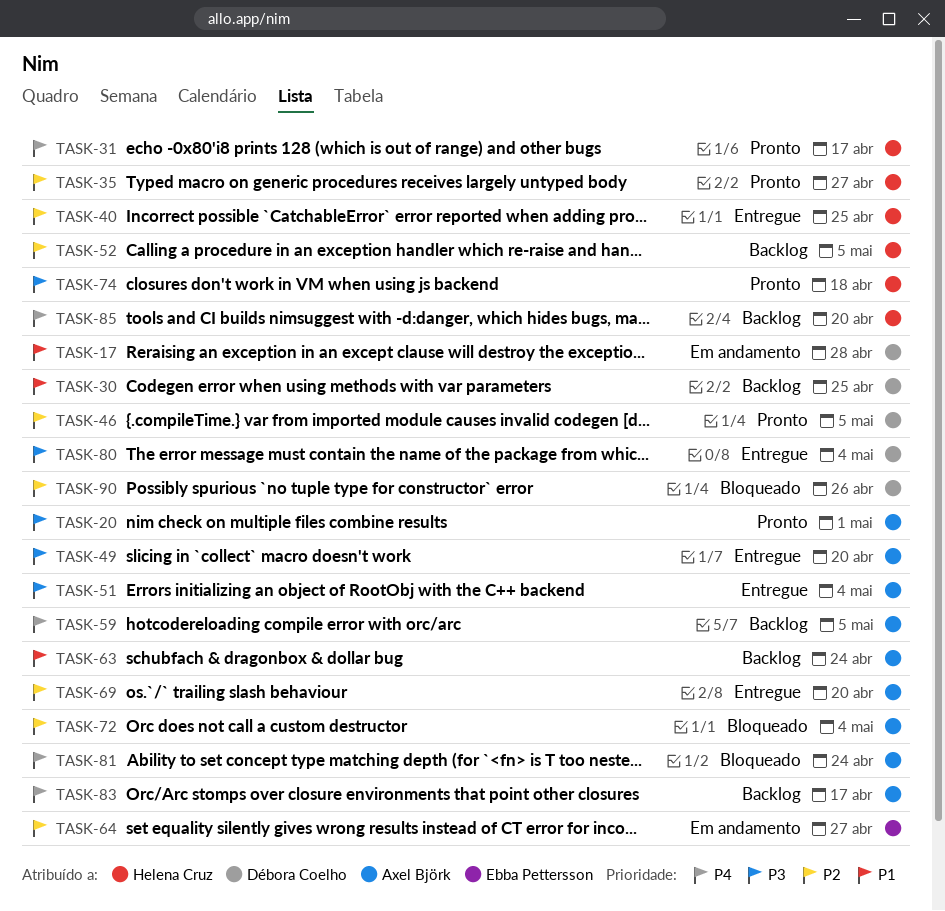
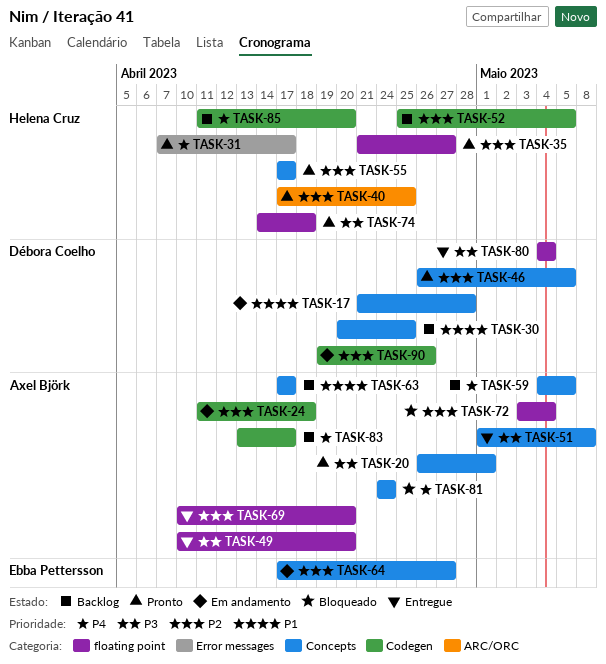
TASK-24: none -> present
TASK-40, status: Entregue -> Pronto
TASK-51, due: May 4 -> May 8
TASK-55: none -> present
TASK-63, due: Apr 24 -> Apr 17
TASK-90, status: Bloqueado -> Em andamento

